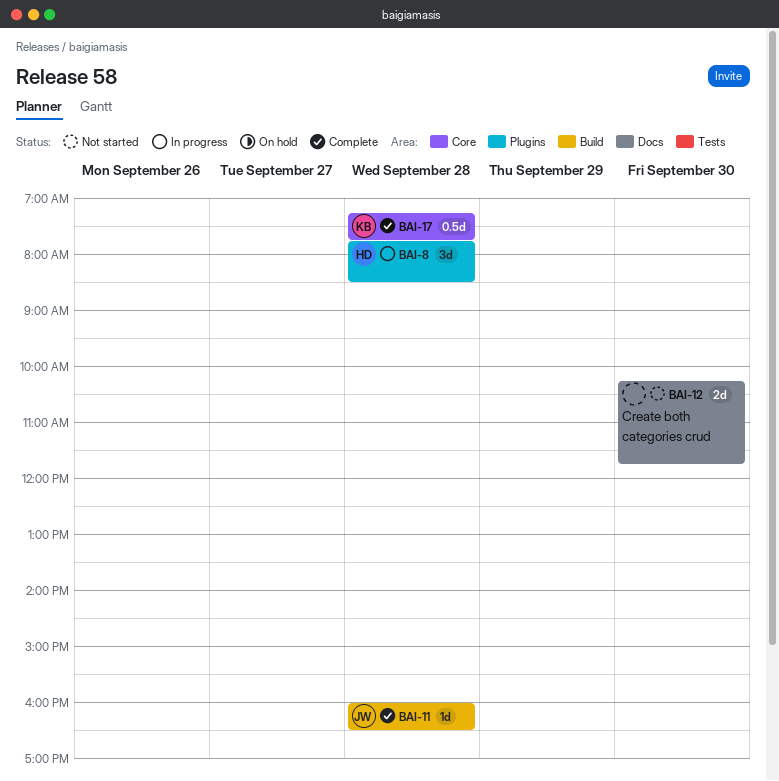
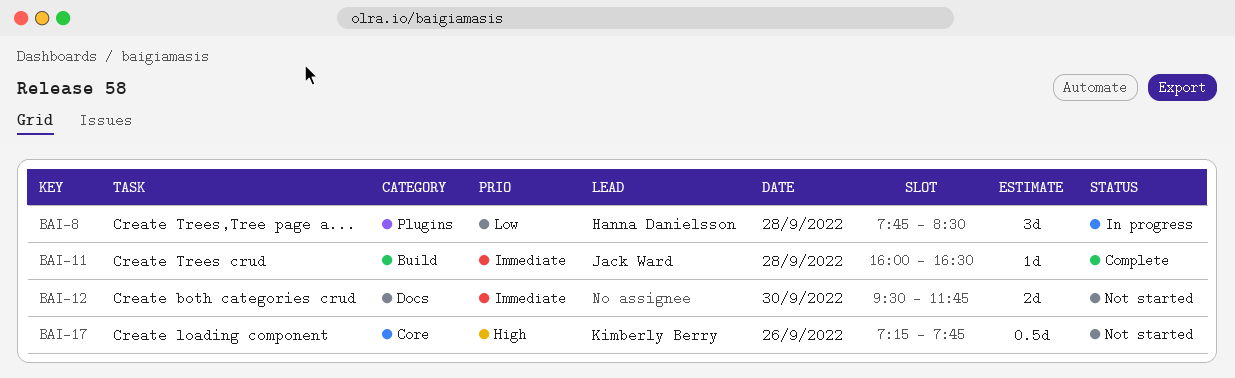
BAI-12, begins: 10:15 -> 09:30
BAI-17, status: Complete -> Not started
BAI-17, day: Sep 28 -> Sep 26

